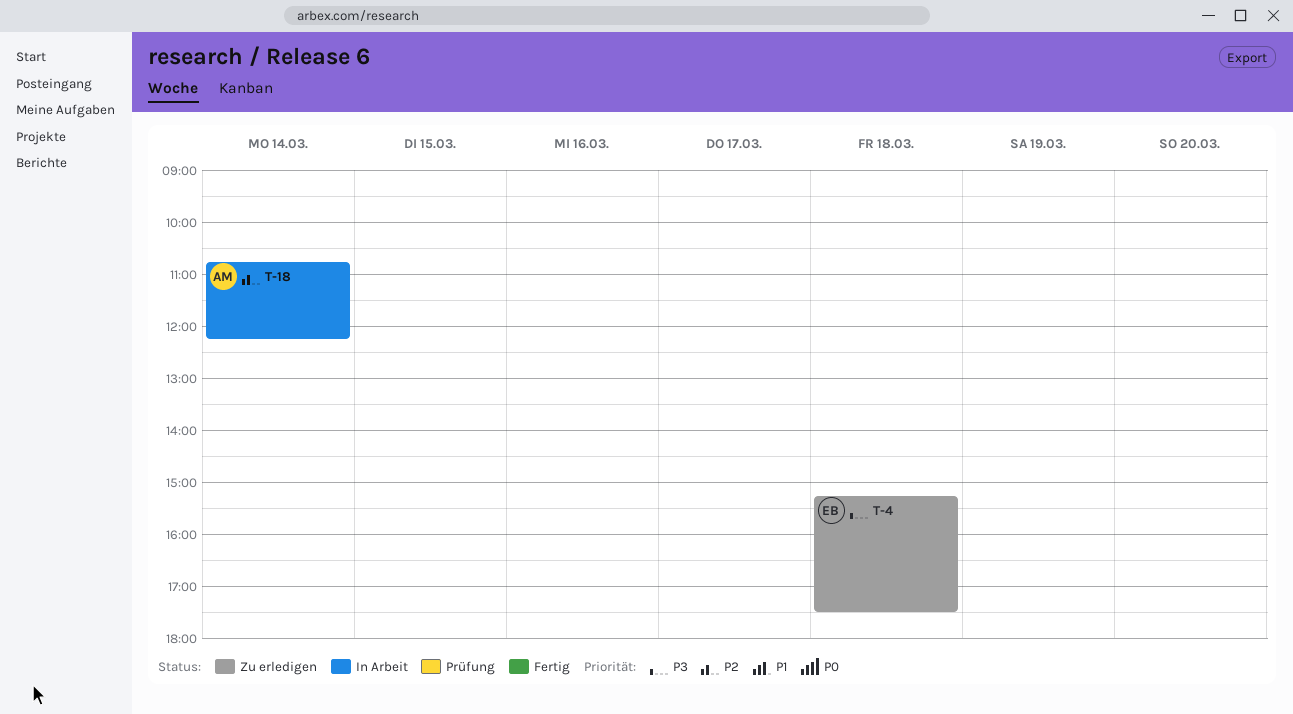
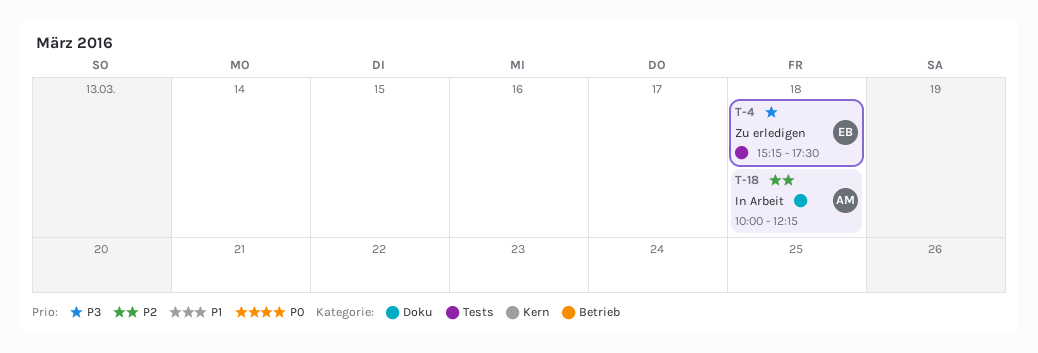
T-18, day: Mar 14 -> Mar 18
T-18, begins: 10:45 -> 10:00

